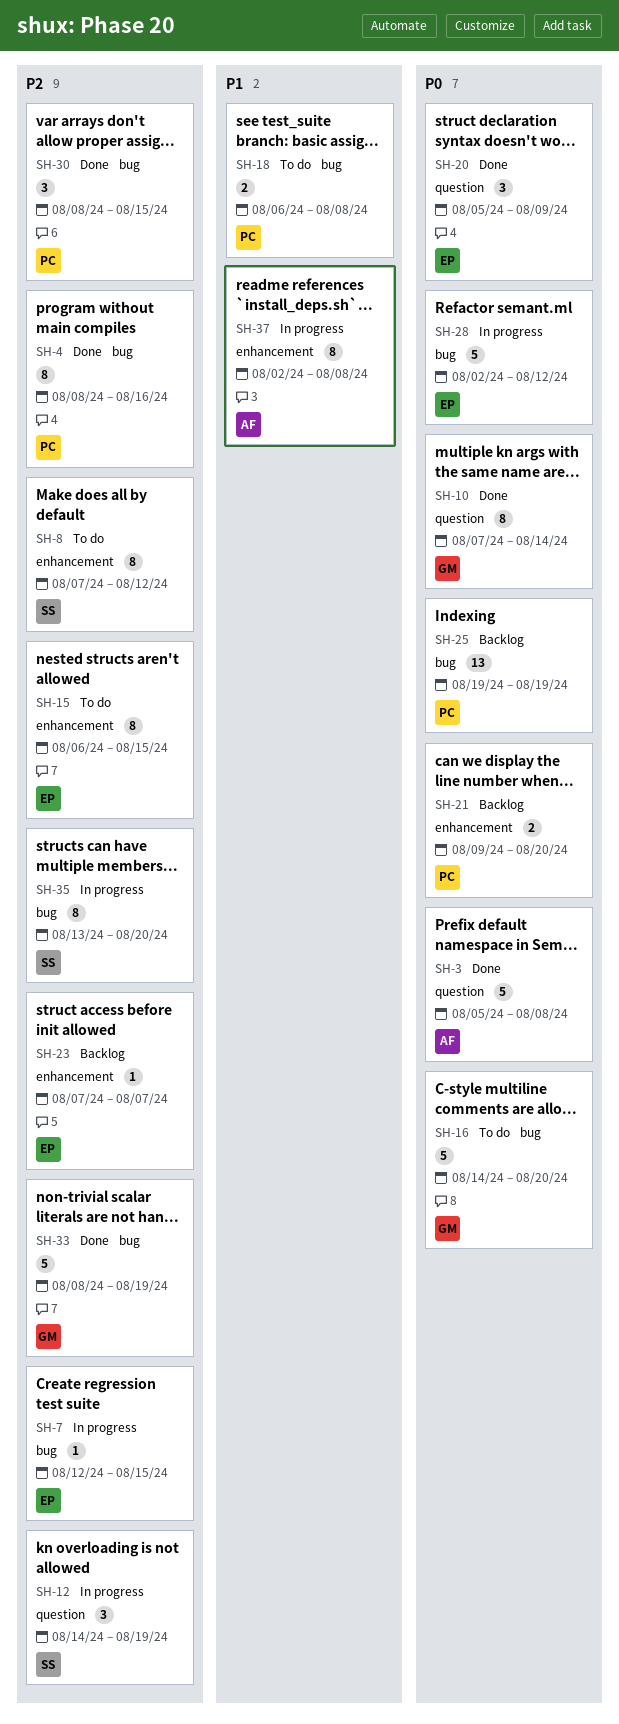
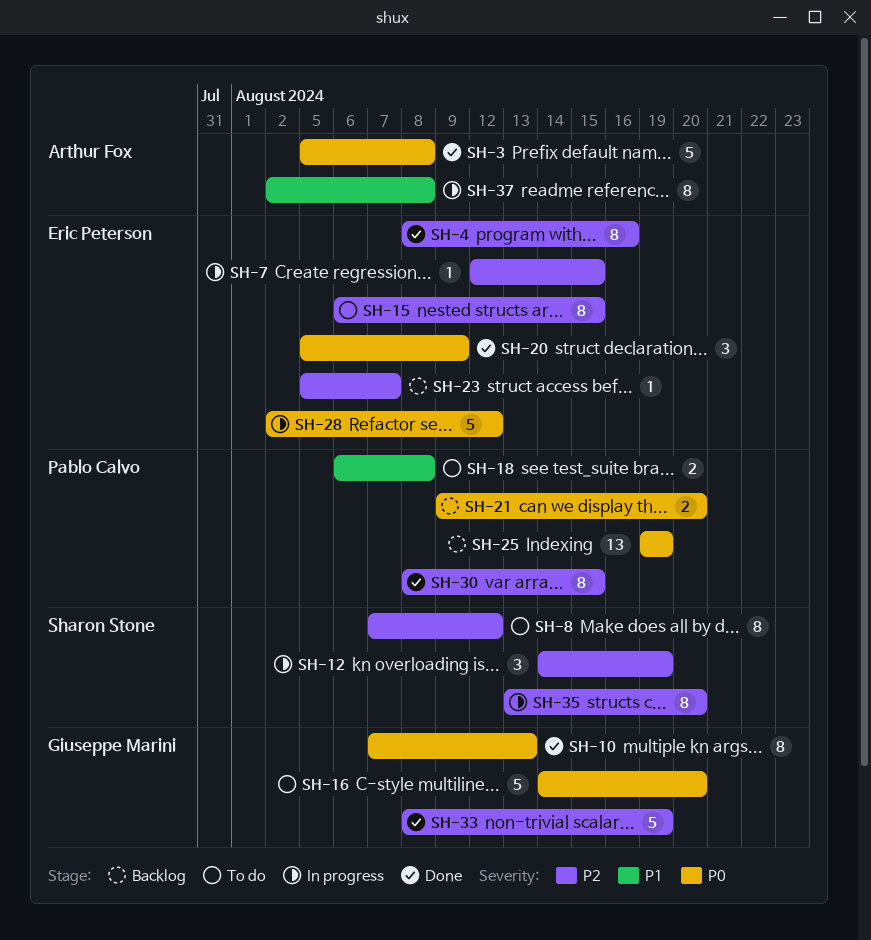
SH-4, owner: Pablo Calvo -> Eric Peterson
SH-10, due: Aug 14 -> Aug 13
SH-23, start: Aug 7 -> Aug 5
SH-30, estimate: 3 -> 8

